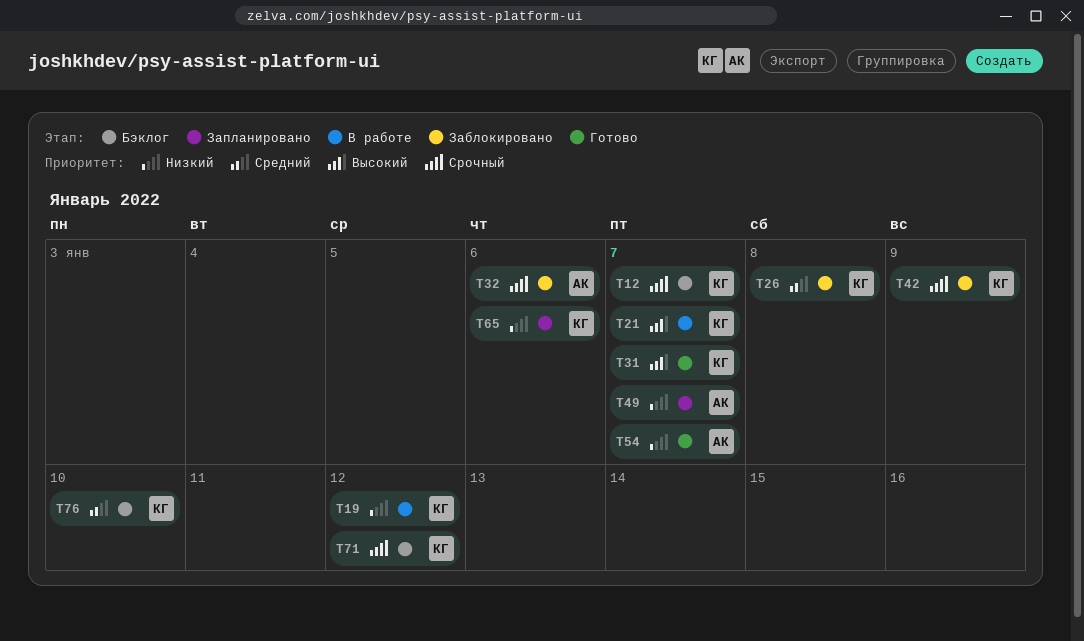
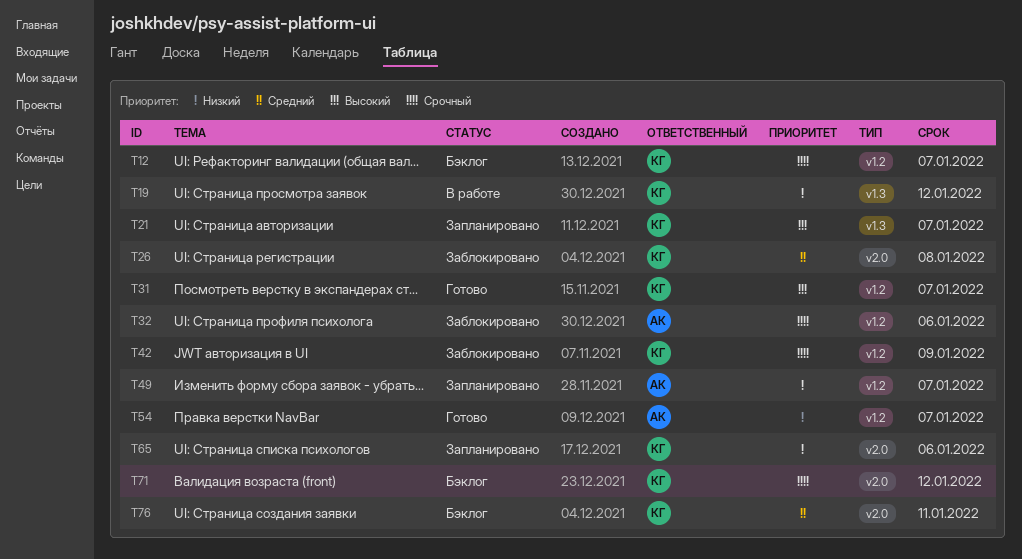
T21, status: В работе -> Запланировано
T76, due: Jan 10 -> Jan 11

